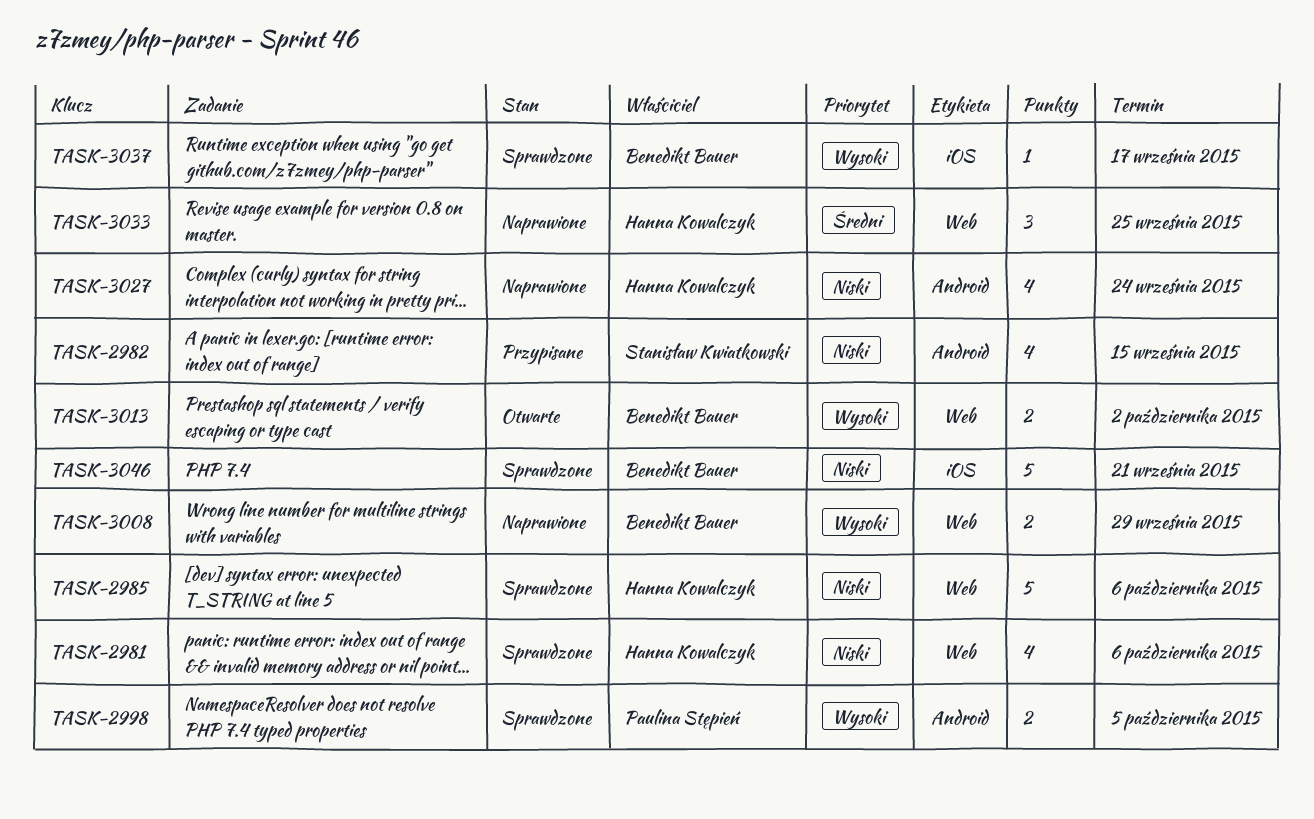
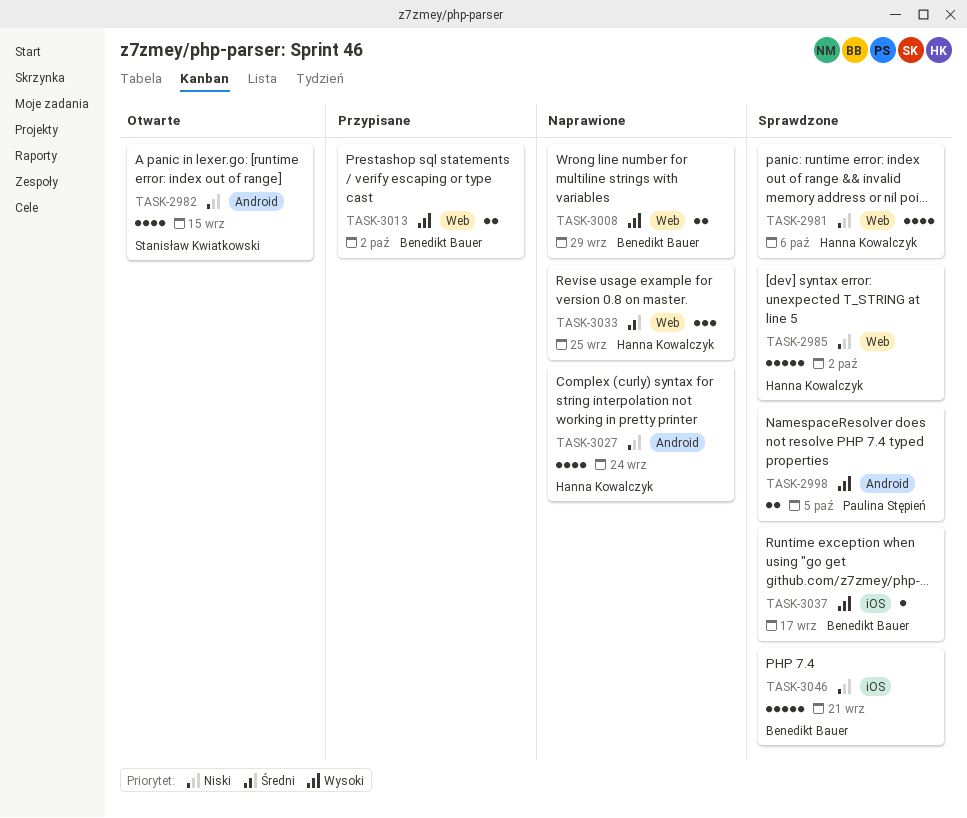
TASK-2982, status: Przypisane -> Otwarte
TASK-2985, due: Oct 6 -> Oct 2
TASK-3013, status: Otwarte -> Przypisane

